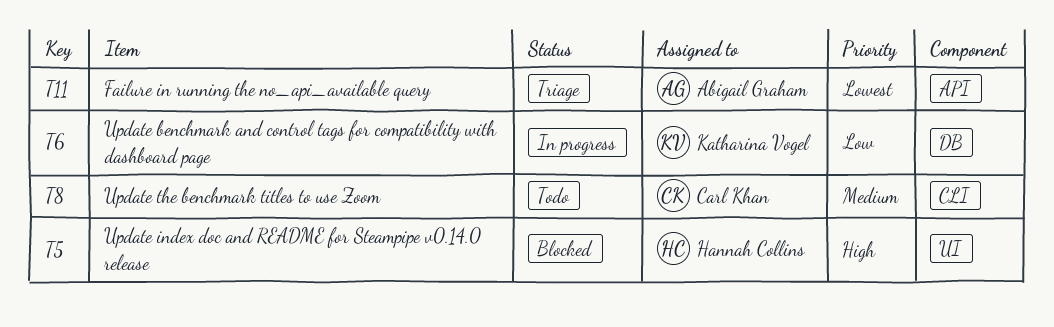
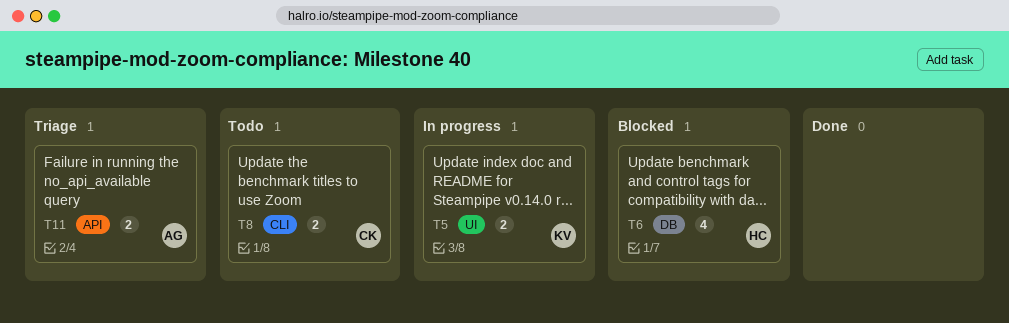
T5, status: Blocked -> In progress
T5, owner: Hannah Collins -> Katharina Vogel
T6, status: In progress -> Blocked
T6, owner: Katharina Vogel -> Hannah Collins

